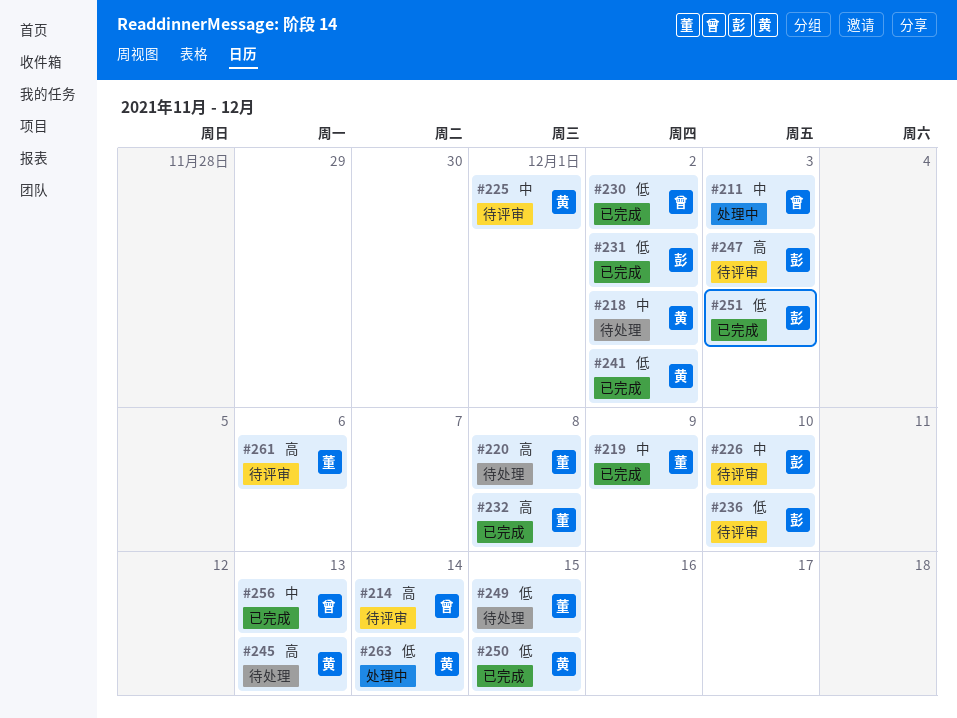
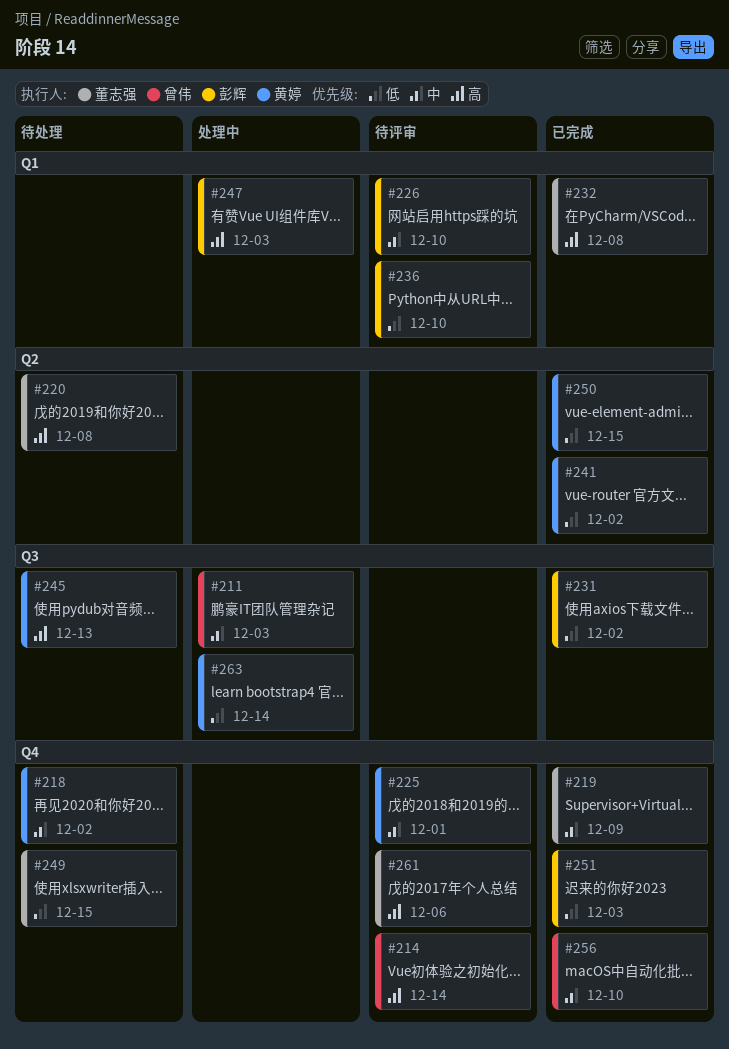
#230: present -> none
#247, status: 待评审 -> 处理中
#256, due: Dec 13 -> Dec 10

